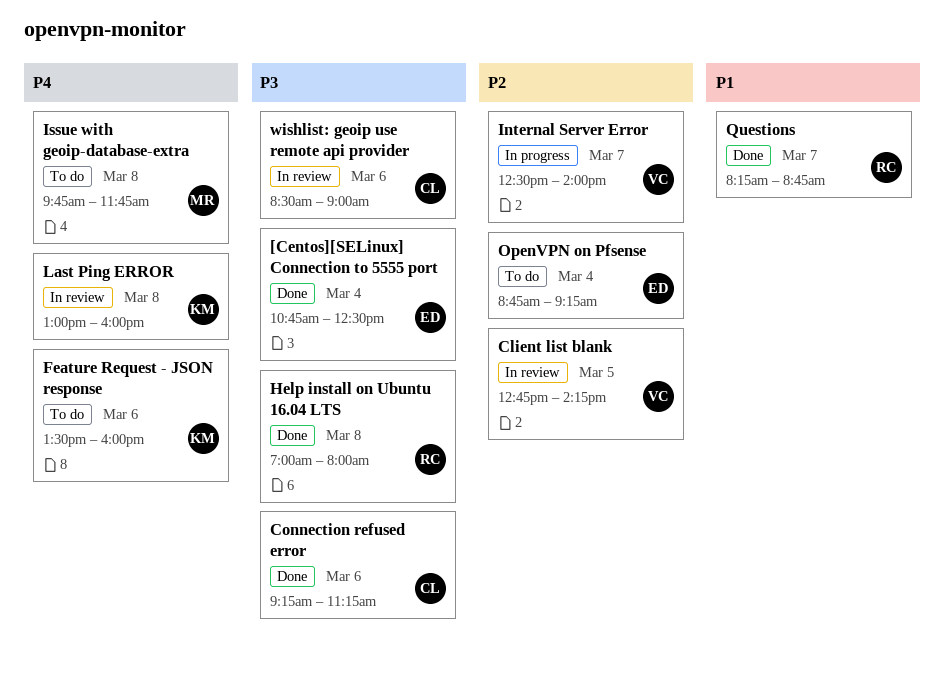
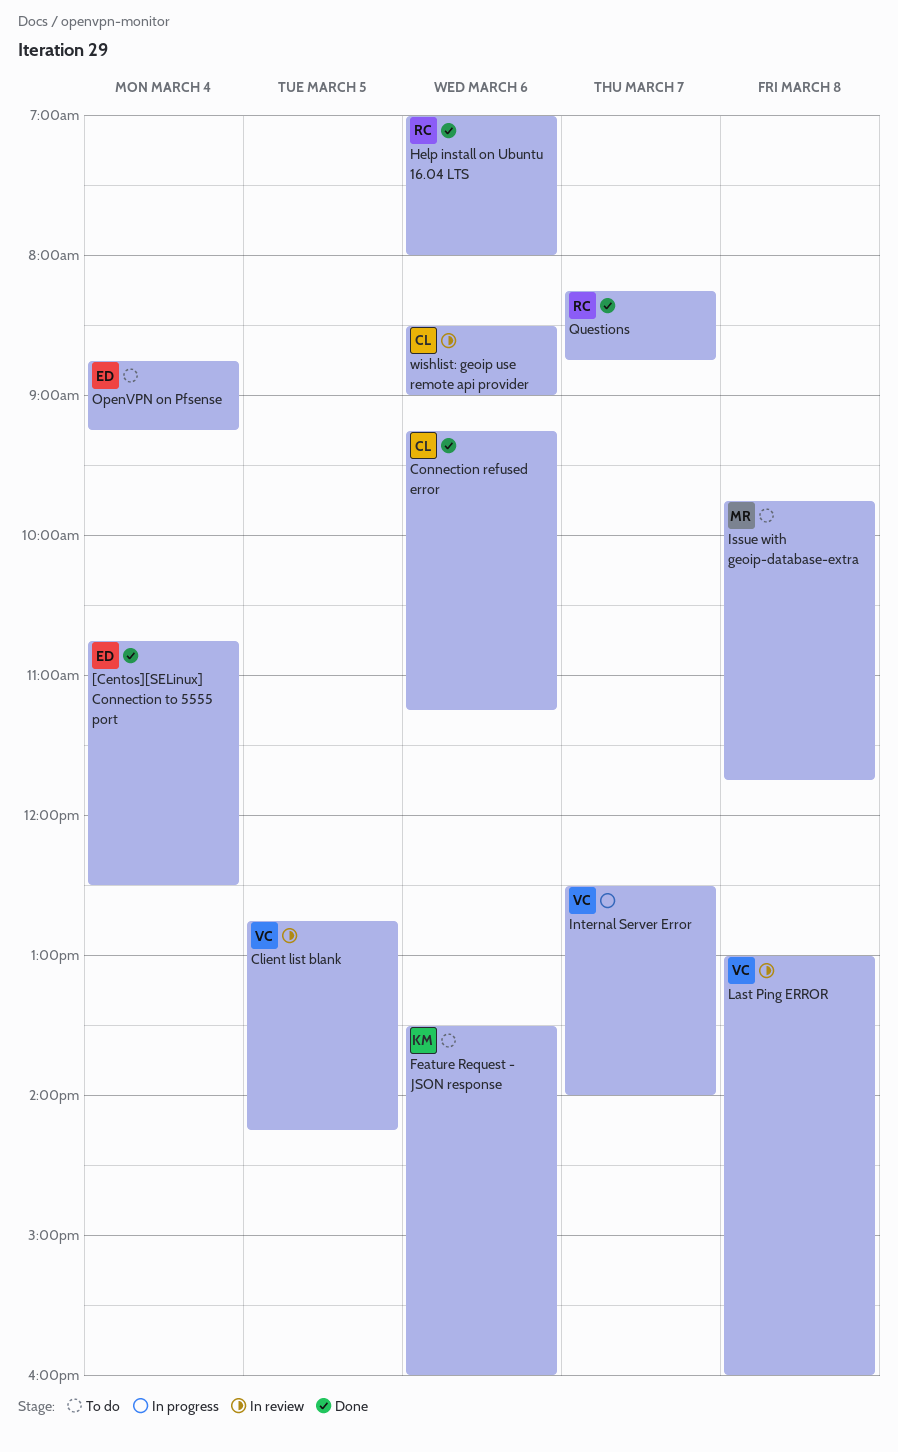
Help install on Ubuntu 16.04 LTS, day: Mar 8 -> Mar 6
Last Ping ERROR, owner: KM -> VC

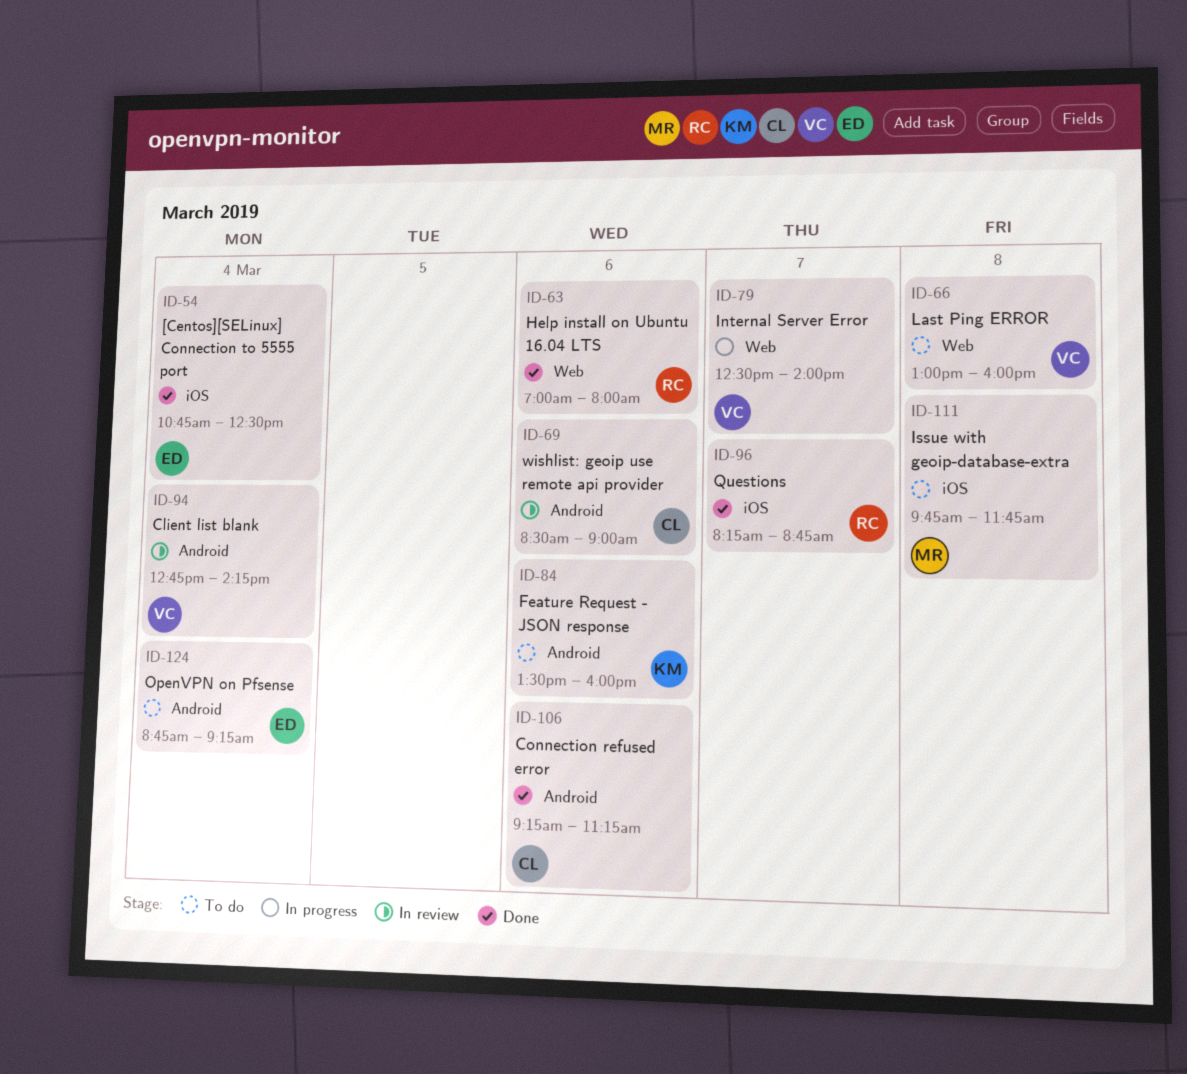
Client list blank, day: Mar 5 -> Mar 4
Last Ping ERROR, status: In review -> To do

